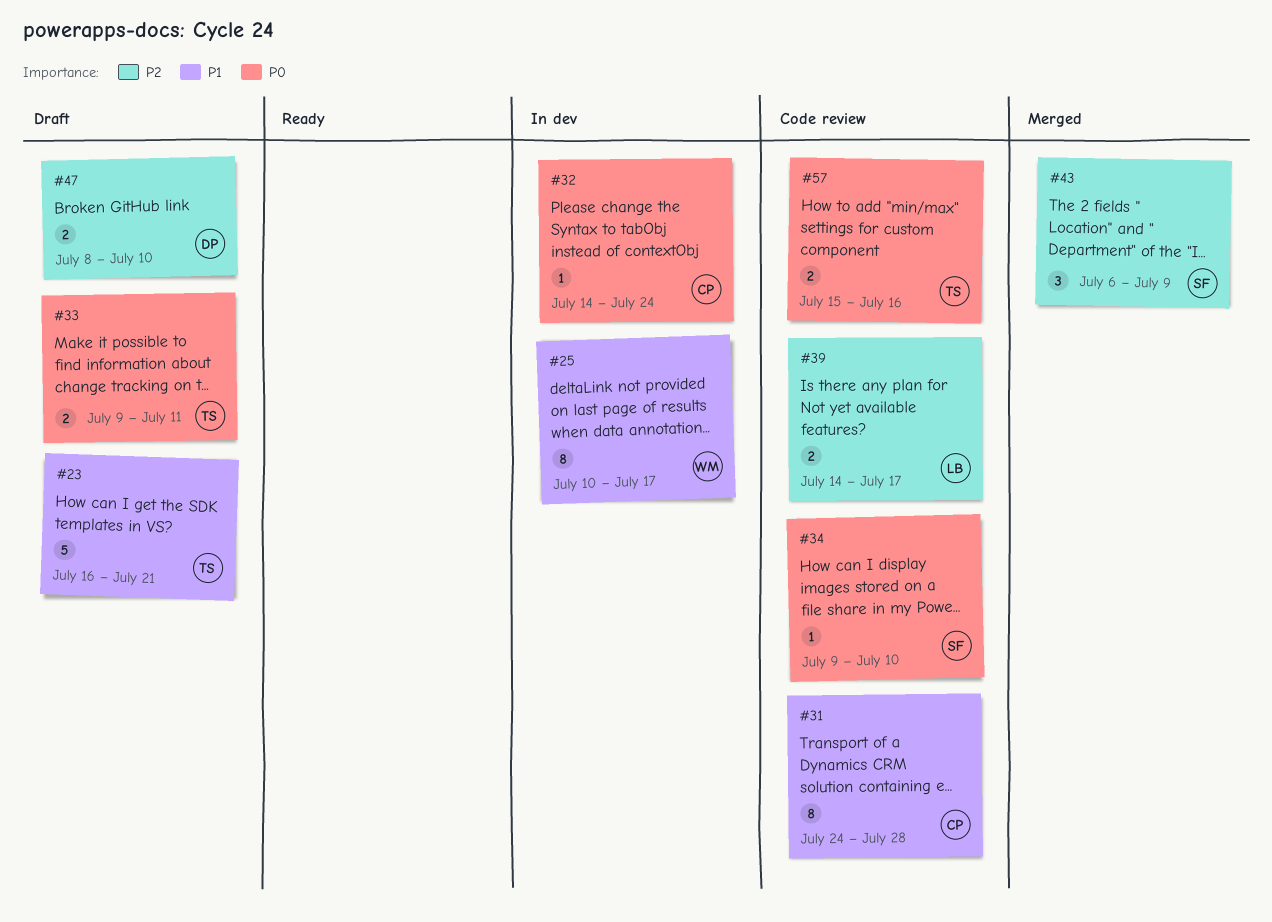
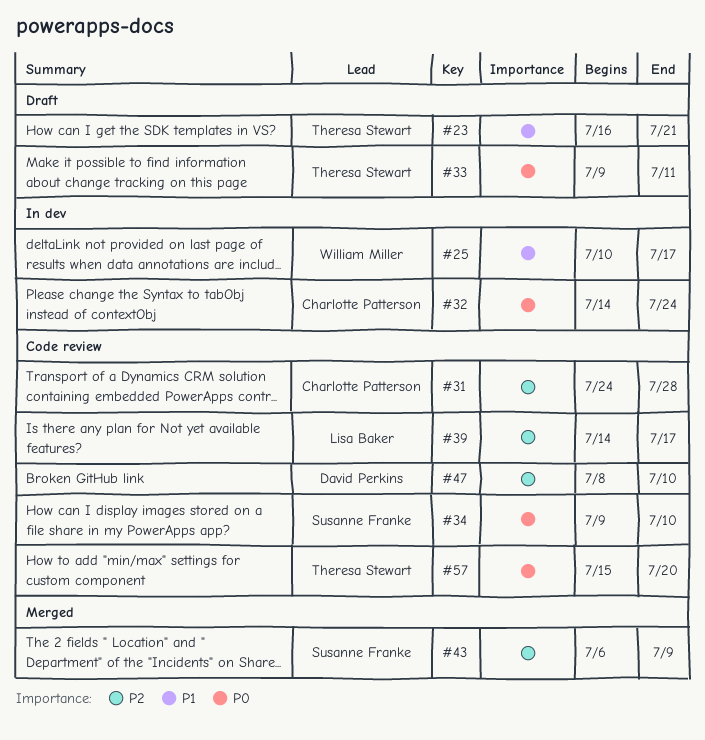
#31, priority: P1 -> P2
#47, status: Draft -> Code review
#57, due: Jul 16 -> Jul 20

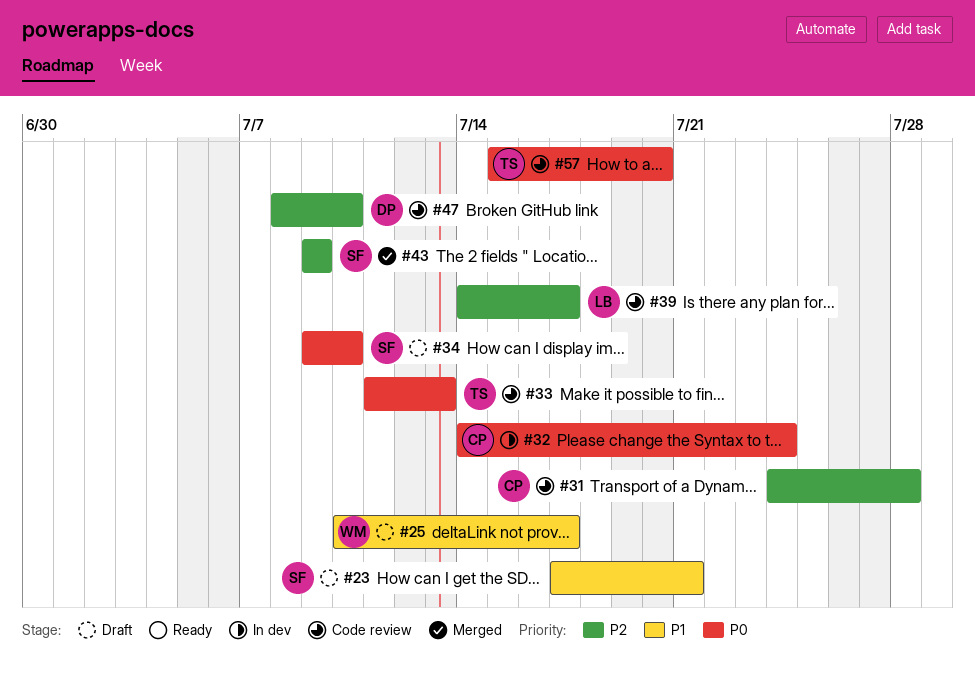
#23, owner: Theresa Stewart -> Susanne Franke
#23, start: Jul 16 -> Jul 17
#25, status: In dev -> Draft
#33, status: Draft -> Code review
#33, start: Jul 9 -> Jul 11
#33, due: Jul 11 -> Jul 13
#34, status: Code review -> Draft
#43, start: Jul 6 -> Jul 9

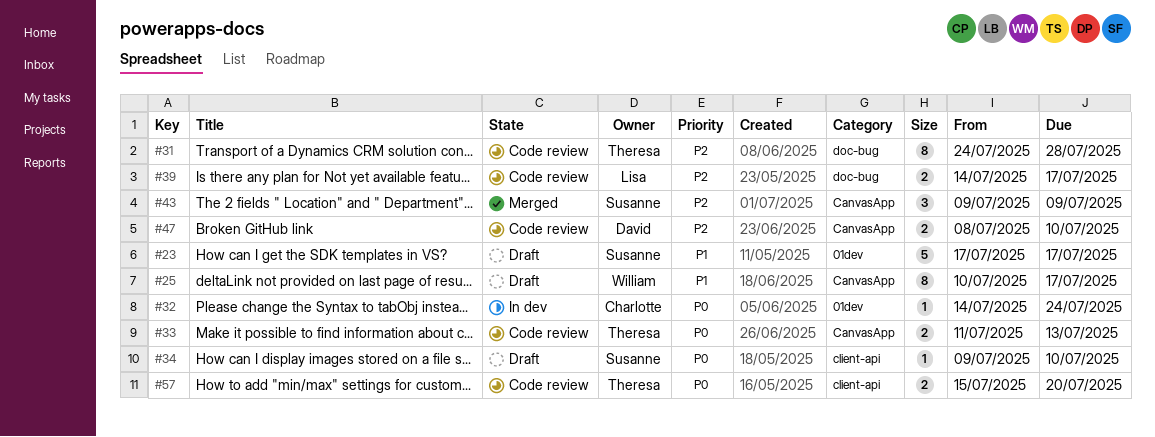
#23, due: Jul 21 -> Jul 17
#31, owner: Charlotte -> Theresa

